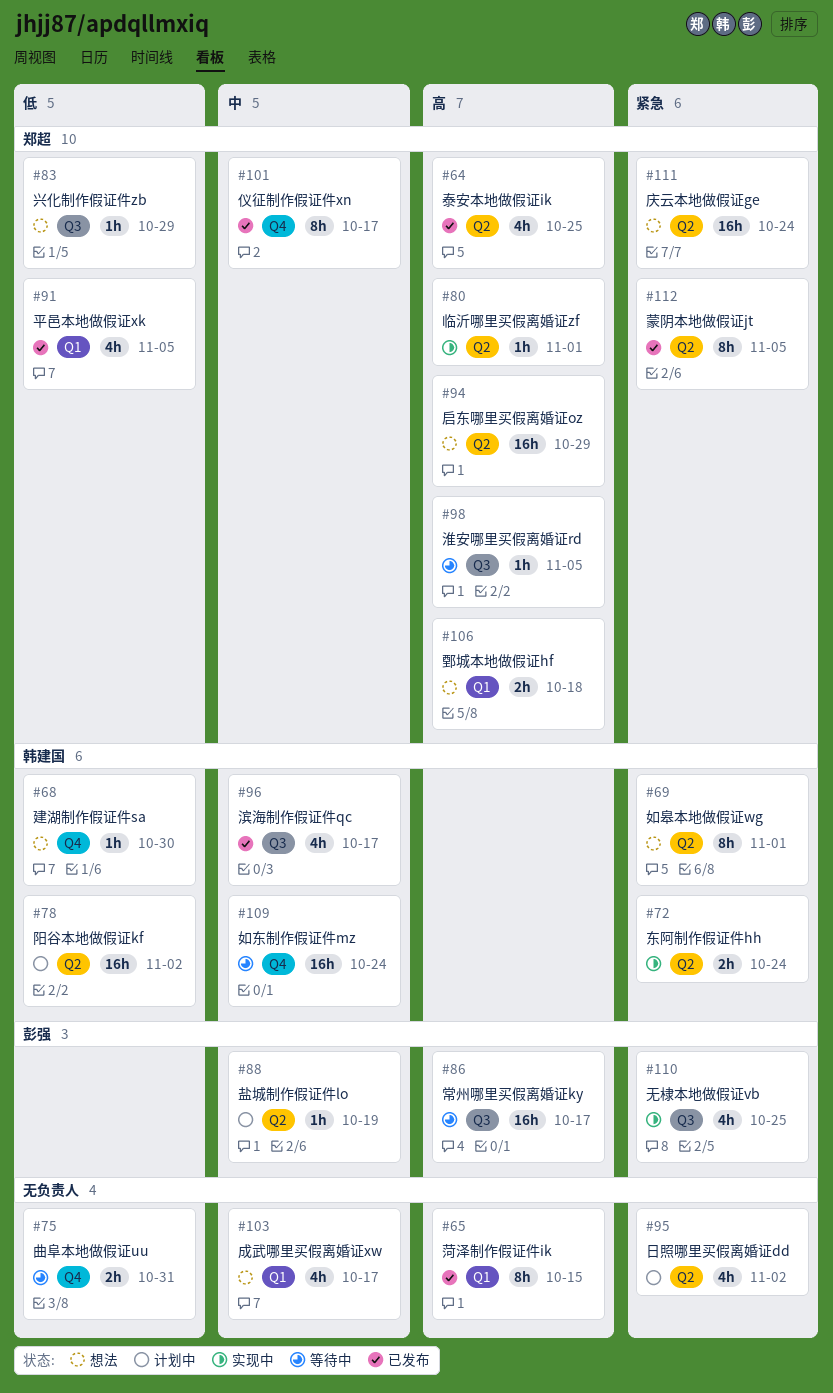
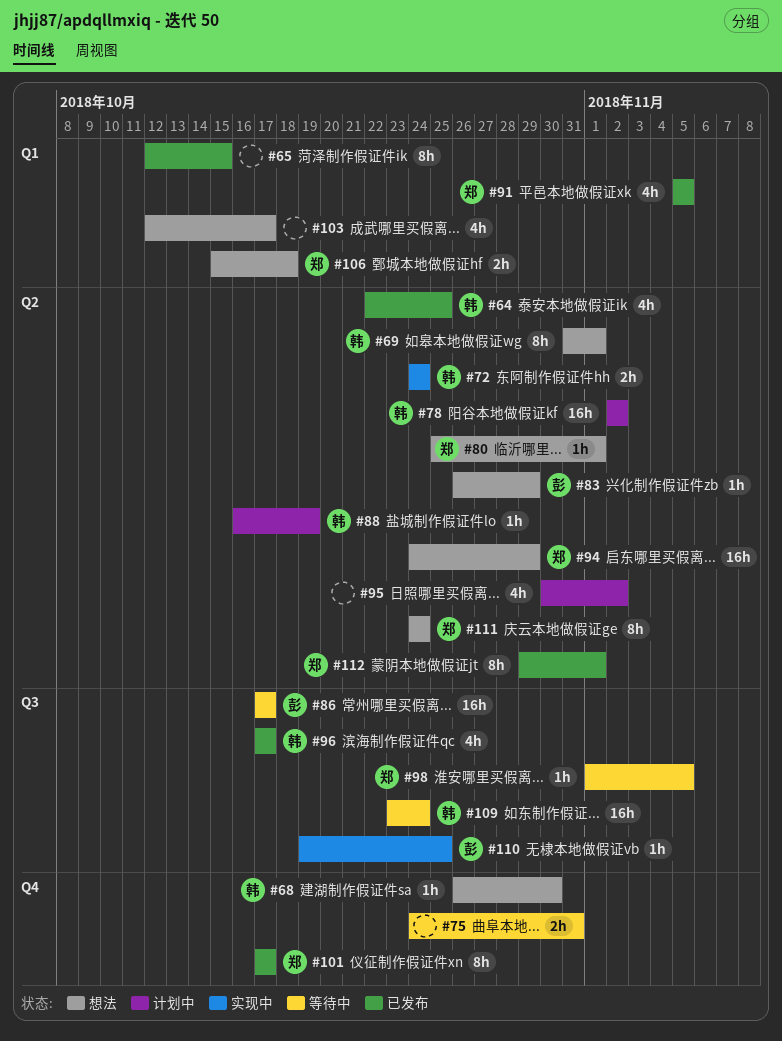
#64, owner: 郑超 -> 韩建国
#80, status: 实现中 -> 想法
#83, owner: 郑超 -> 彭强
#83, label: Q3 -> Q2
#88, owner: 彭强 -> 韩建国
#109, label: Q4 -> Q3
#110, estimate: 4h -> 1h
#111, estimate: 16h -> 8h
#112, due: Nov 5 -> Nov 1

